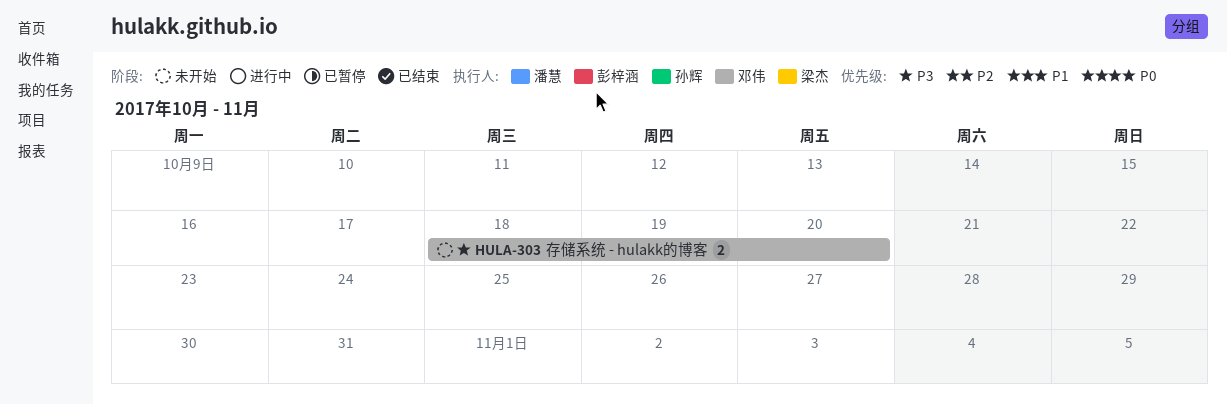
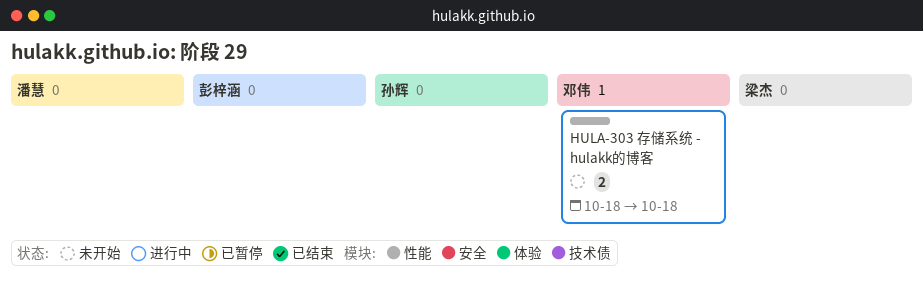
HULA-303, due: Oct 20 -> Oct 18

